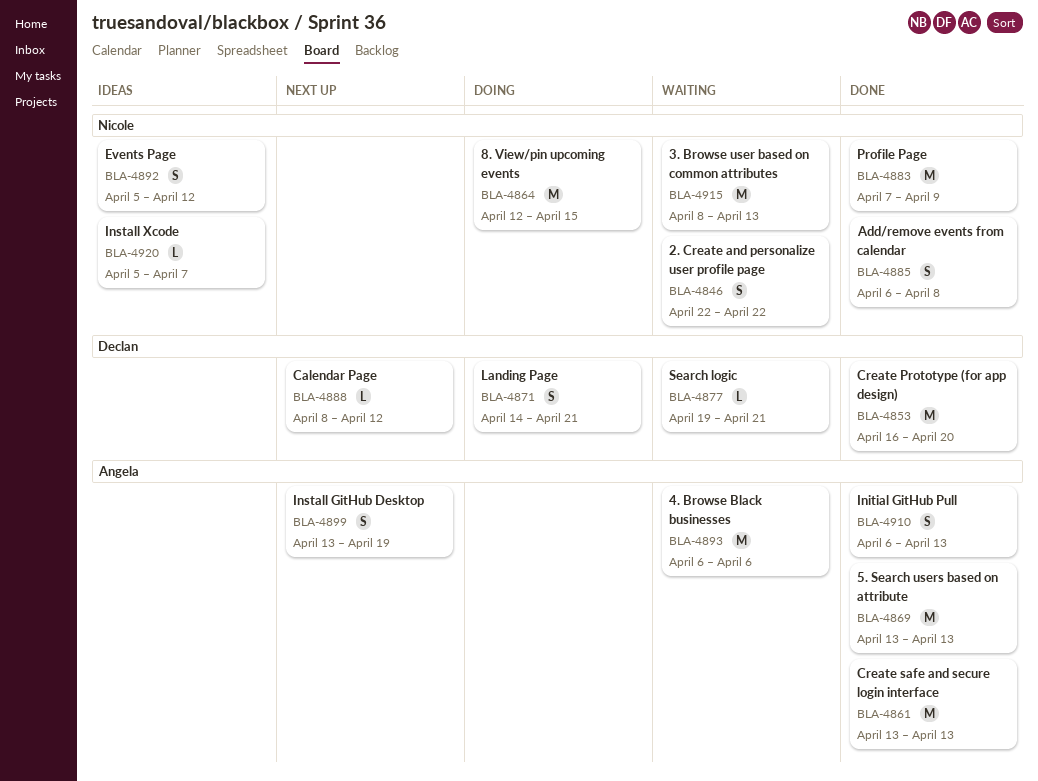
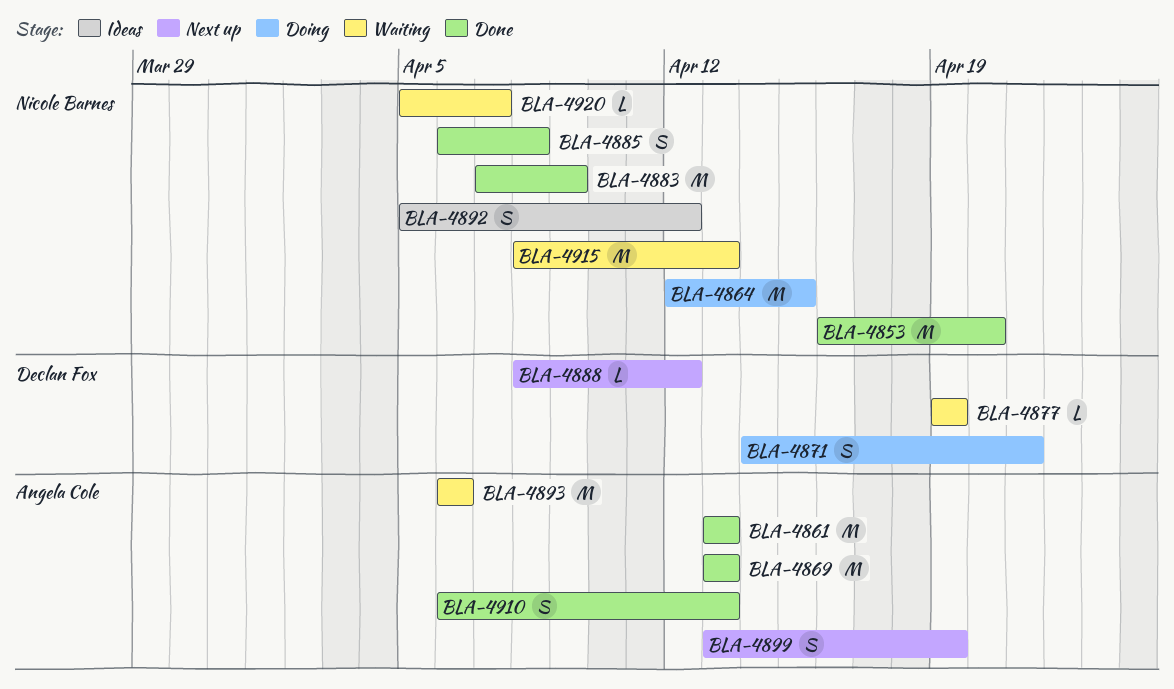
BLA-4846: present -> none
BLA-4853, owner: Declan Fox -> Nicole Barnes
BLA-4877, due: Apr 21 -> Apr 19
BLA-4920, status: Ideas -> Waiting

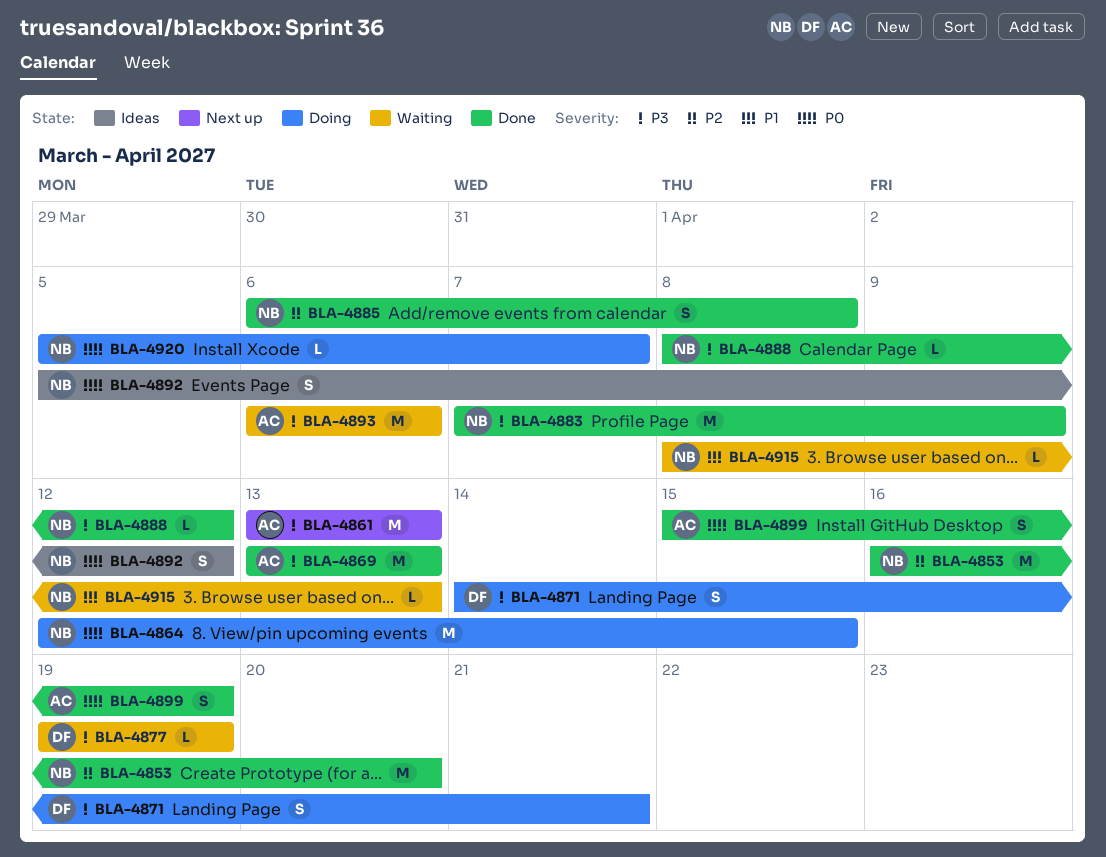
BLA-4861, status: Done -> Next up
BLA-4888, status: Next up -> Done
BLA-4888, owner: Declan Fox -> Nicole Barnes
BLA-4899, status: Next up -> Done
BLA-4899, start: Apr 13 -> Apr 15
BLA-4910: present -> none
BLA-4915, estimate: M -> L
BLA-4920, status: Waiting -> Doing

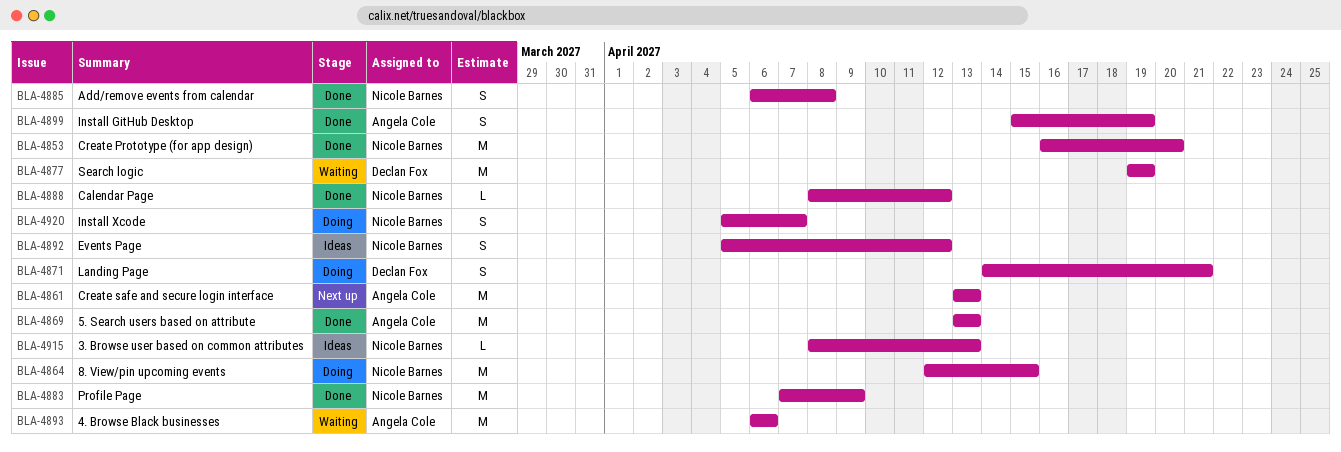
BLA-4877, estimate: L -> M
BLA-4915, status: Waiting -> Ideas
BLA-4920, estimate: L -> S

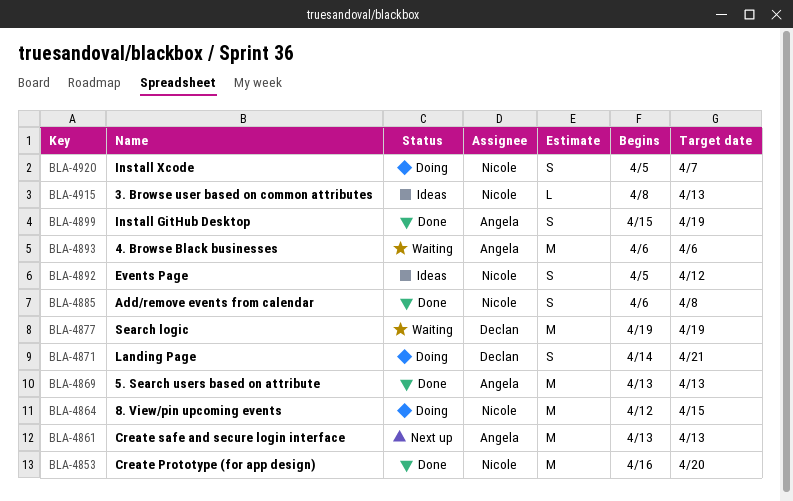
BLA-4883: present -> none
BLA-4888: present -> none

